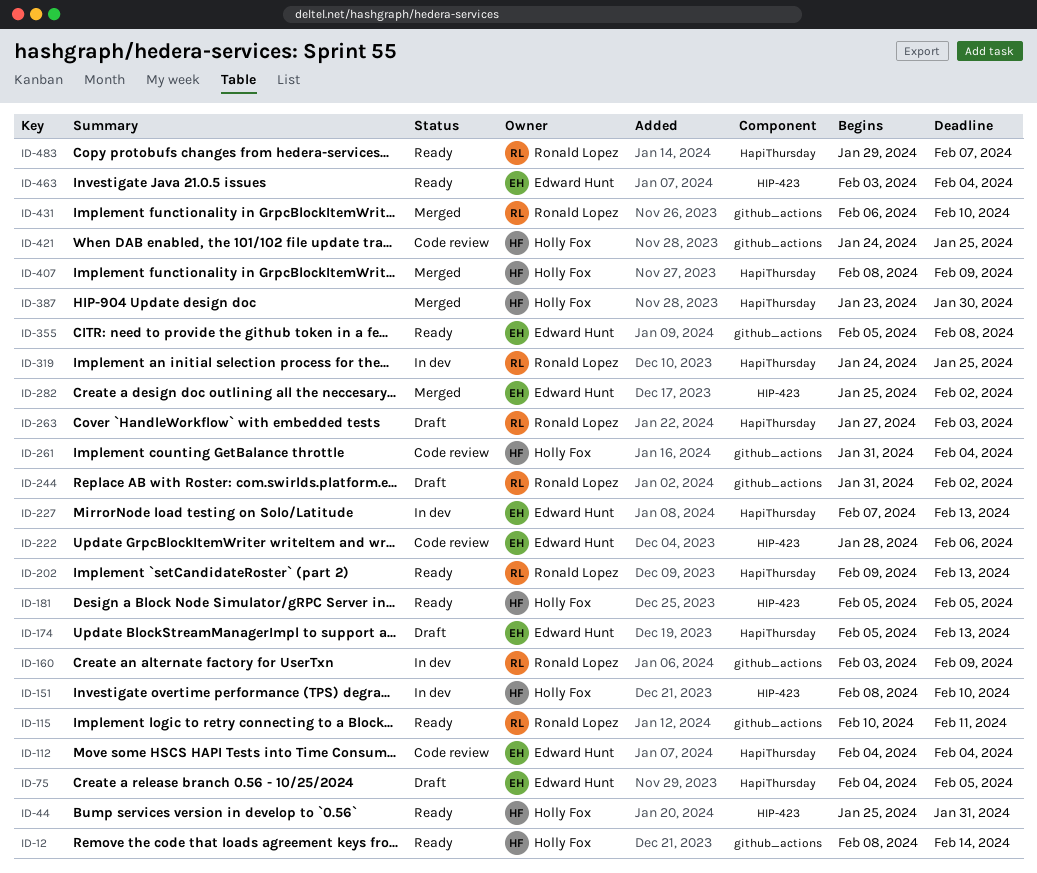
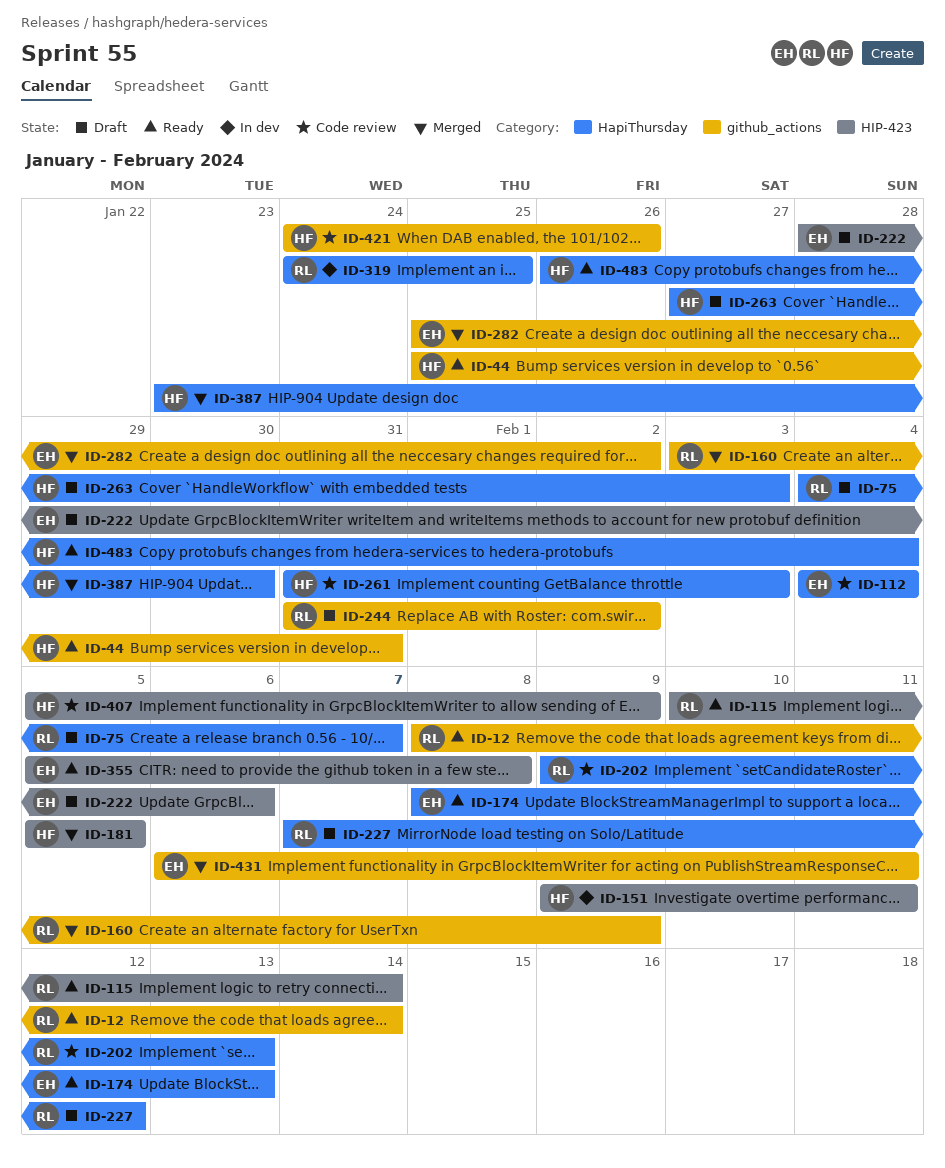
ID-12, owner: Holly Fox -> Ronald Lopez
ID-44, label: HIP-423 -> github_actions
ID-75, owner: Edward Hunt -> Ronald Lopez
ID-75, due: Feb 5 -> Feb 7
ID-115, label: github_actions -> HIP-423
ID-115, due: Feb 11 -> Feb 14
ID-151, start: Feb 8 -> Feb 9
ID-151, due: Feb 10 -> Feb 11
ID-160, status: In dev -> Merged
ID-174, status: Draft -> Ready
ID-174, start: Feb 5 -> Feb 8
ID-181, status: Ready -> Merged
ID-202, status: Ready -> Code review
ID-222, status: Code review -> Draft
ID-227, status: In dev -> Draft
ID-227, owner: Edward Hunt -> Ronald Lopez
ID-227, due: Feb 13 -> Feb 12
ID-261, label: github_actions -> HapiThursday
ID-261, due: Feb 4 -> Feb 3
ID-263, owner: Ronald Lopez -> Holly Fox
ID-282, label: HIP-423 -> github_actions
ID-355, label: github_actions -> HIP-423
ID-407, status: Merged -> Code review
ID-407, label: HapiThursday -> HIP-423
ID-407, start: Feb 8 -> Feb 5
ID-421, due: Jan 25 -> Jan 26
ID-431, owner: Ronald Lopez -> Edward Hunt
ID-431, due: Feb 10 -> Feb 11
ID-463: present -> none
ID-483, owner: Ronald Lopez -> Holly Fox
ID-483, start: Jan 29 -> Jan 26
ID-483, due: Feb 7 -> Feb 4

